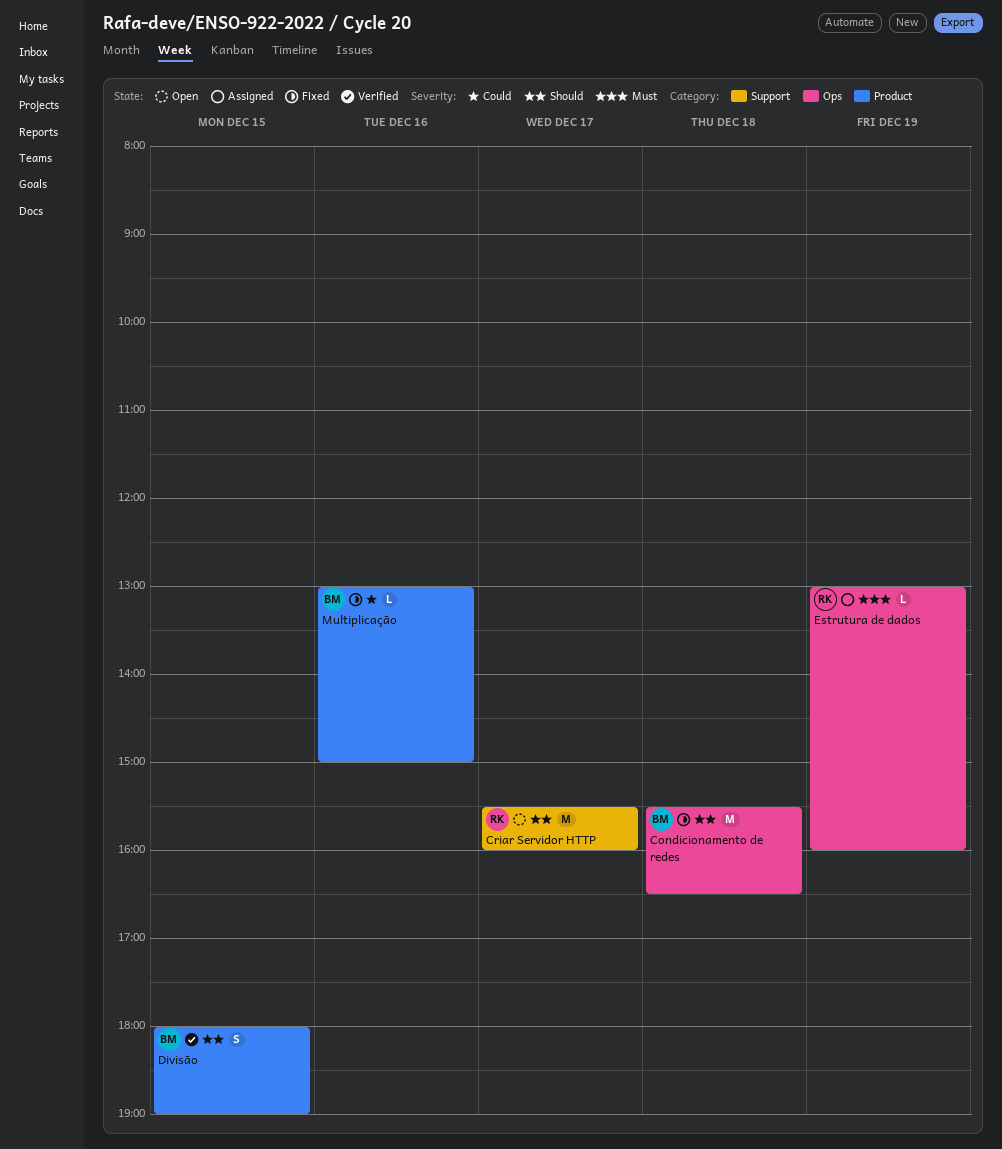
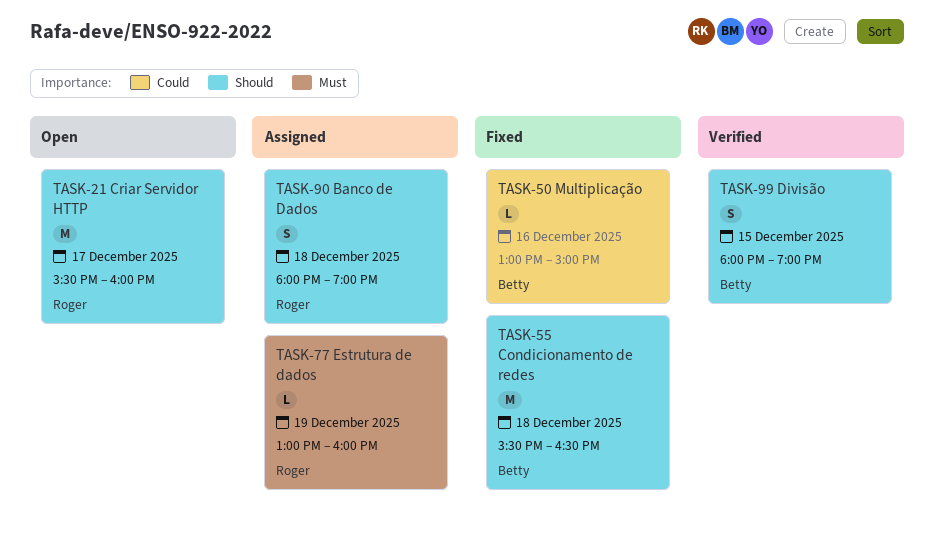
Banco de Dados: none -> present

